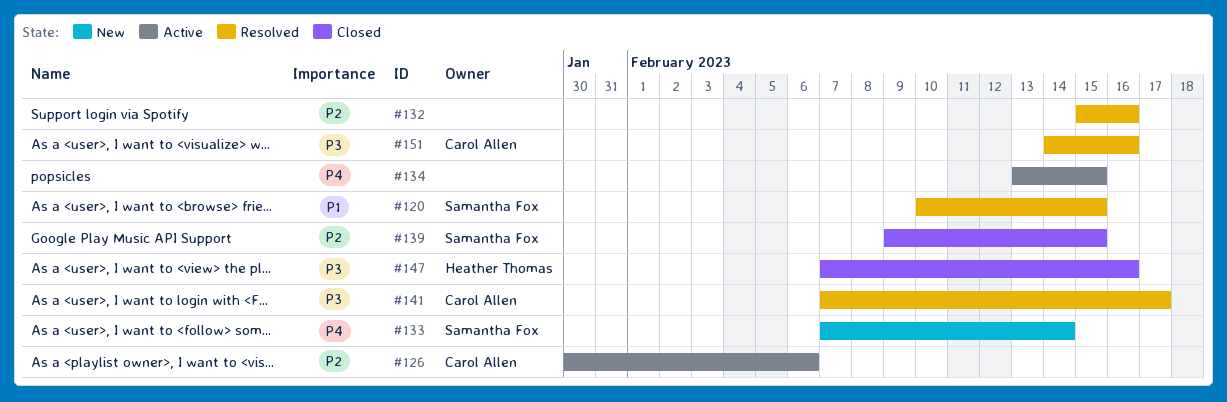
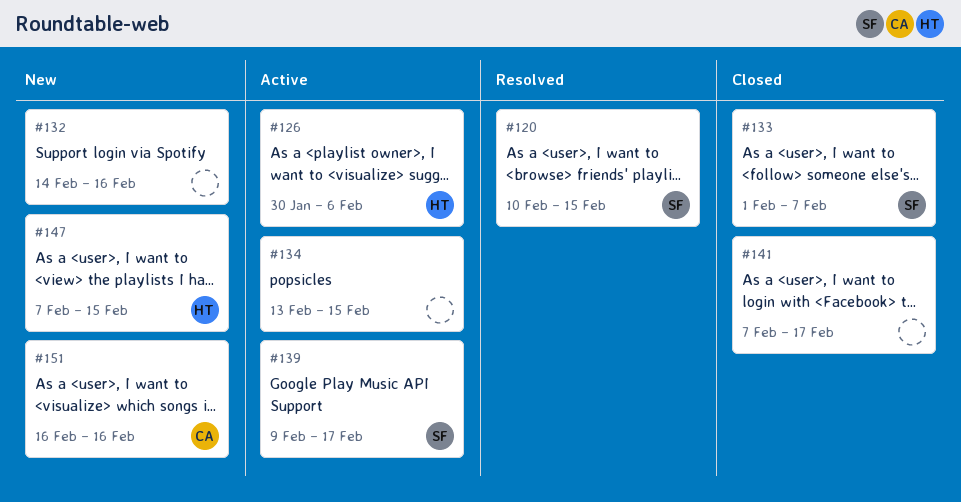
#126, owner: Carol Allen -> Heather Thomas
#132, status: Resolved -> New
#132, start: Feb 15 -> Feb 14
#133, status: New -> Closed
#133, start: Feb 7 -> Feb 1
#133, due: Feb 14 -> Feb 7
#139, status: Closed -> Active
#139, due: Feb 15 -> Feb 17
#141, status: Resolved -> Closed
#141, owner: Carol Allen -> none
#147, status: Closed -> New
#147, due: Feb 16 -> Feb 15
#151, status: Resolved -> New
#151, start: Feb 14 -> Feb 16

